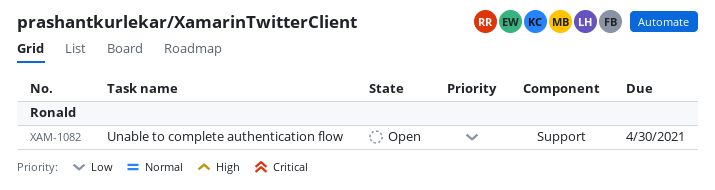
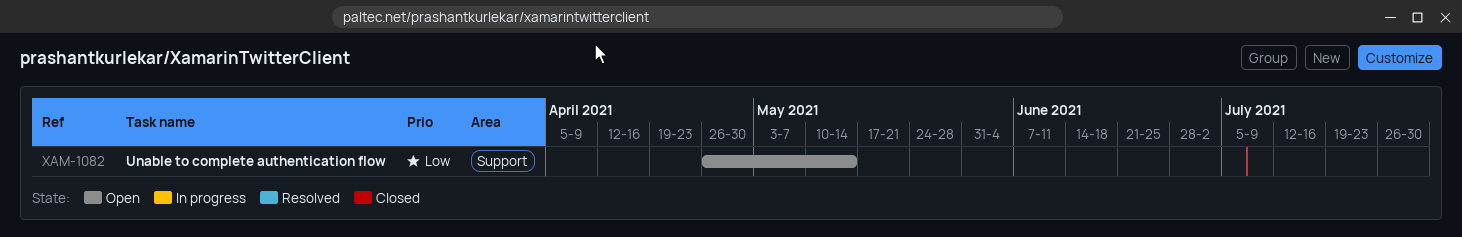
XAM-1082, due: Apr 30 -> May 14

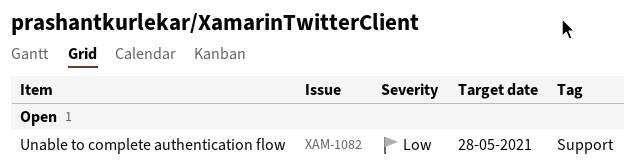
XAM-1082, due: May 14 -> May 28

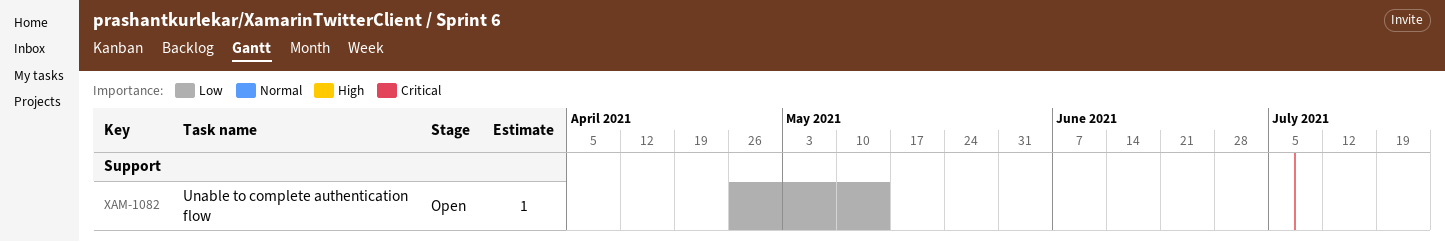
XAM-1082, due: May 28 -> May 14

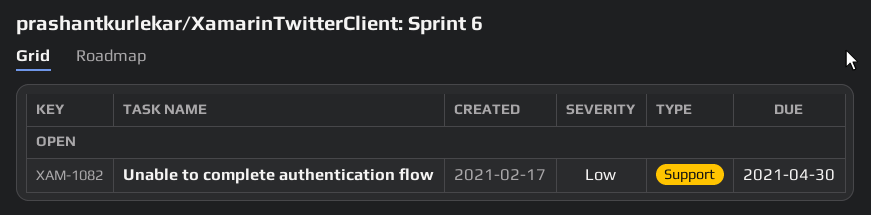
XAM-1082, due: May 14 -> Apr 30

